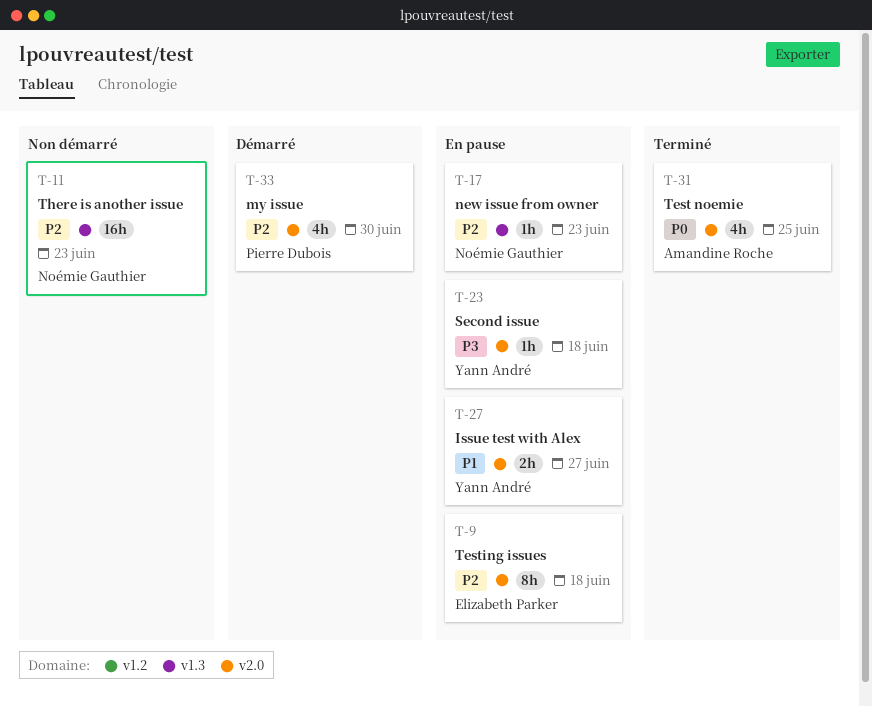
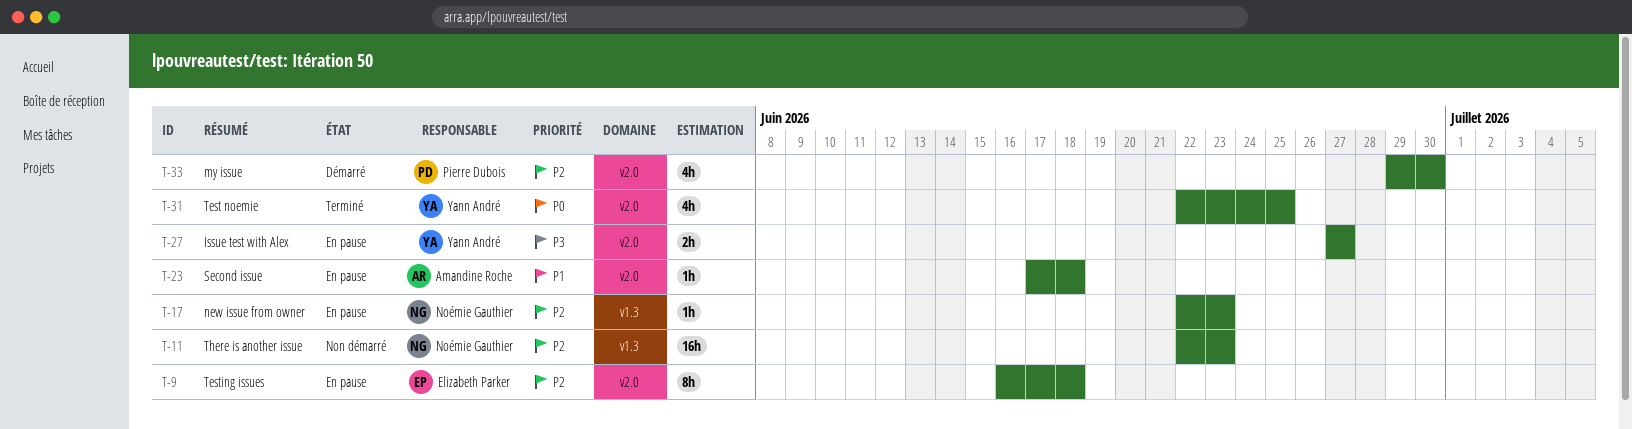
T-23, owner: Yann André -> Amandine Roche
T-23, priority: P3 -> P1
T-27, priority: P1 -> P3
T-31, owner: Amandine Roche -> Yann André

